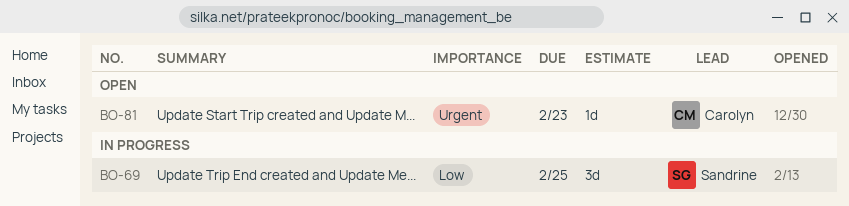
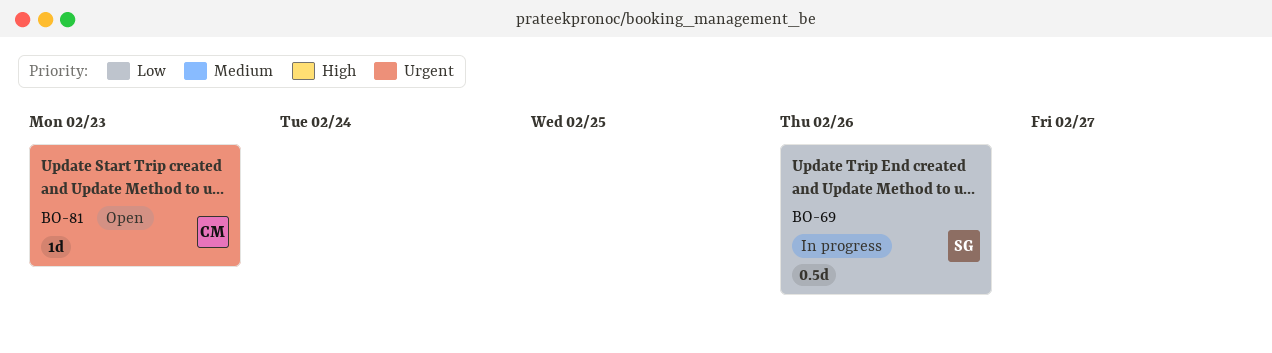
BO-69, estimate: 3d -> 0.5d
BO-69, due: Feb 25 -> Feb 26

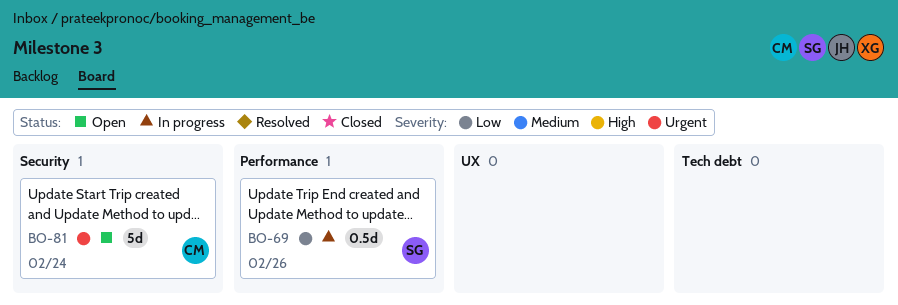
BO-81, estimate: 1d -> 5d
BO-81, due: Feb 23 -> Feb 24

